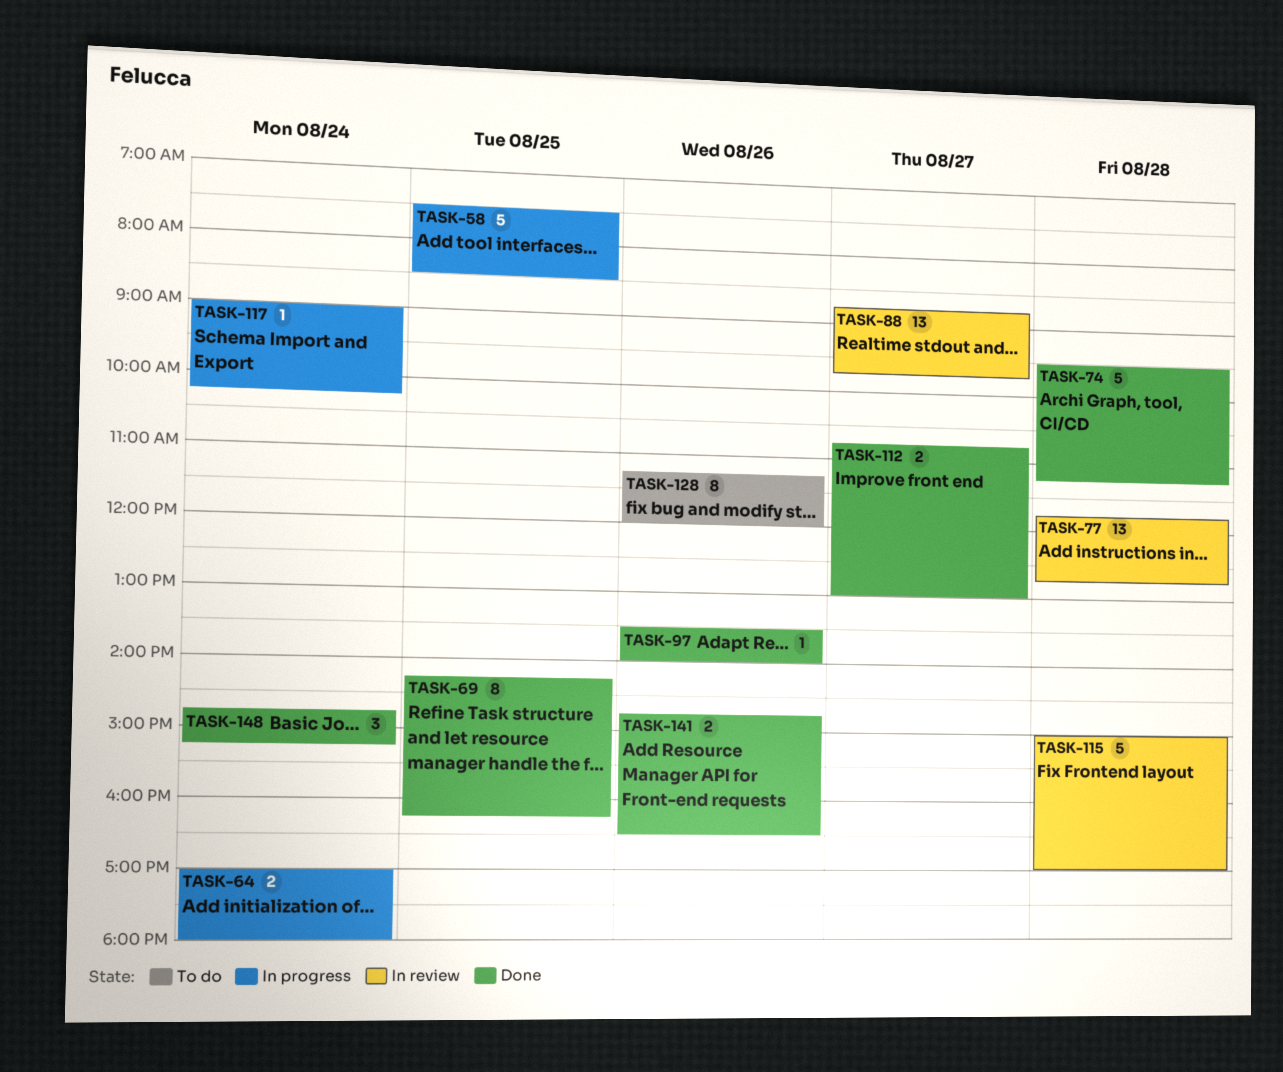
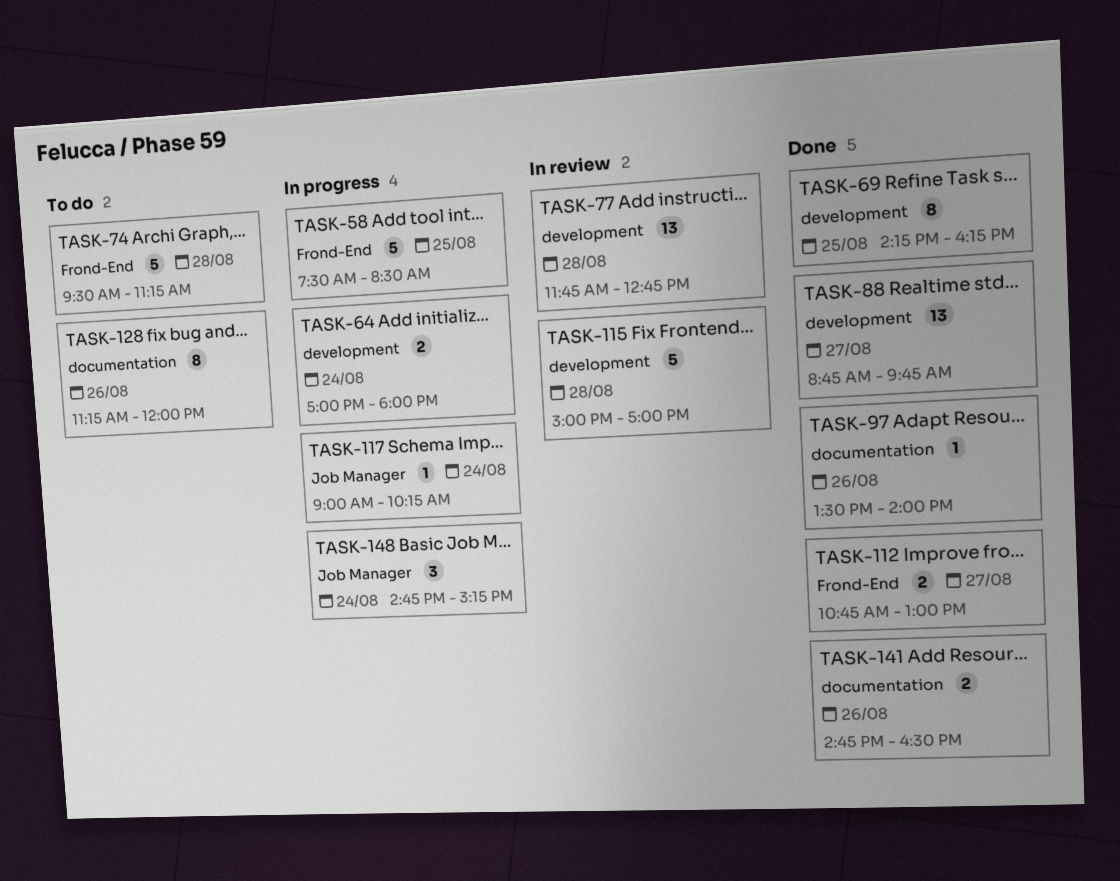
TASK-74, status: Done -> To do
TASK-88, status: In review -> Done
TASK-148, status: Done -> In progress

